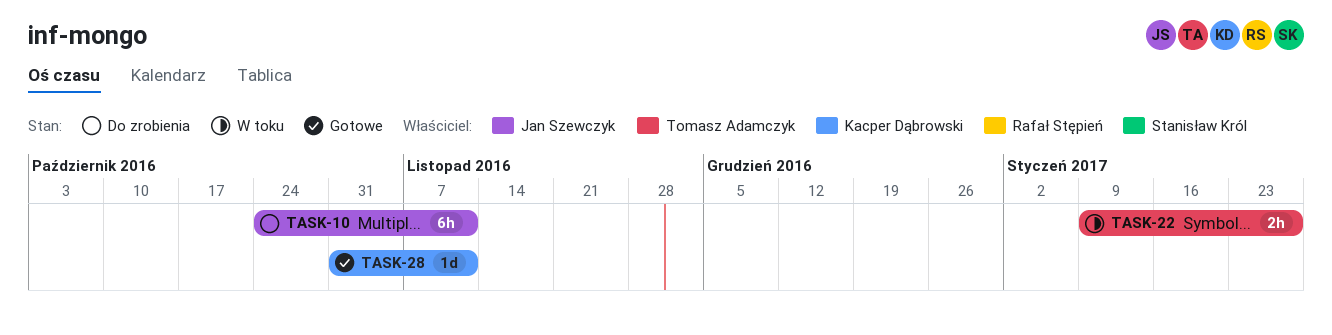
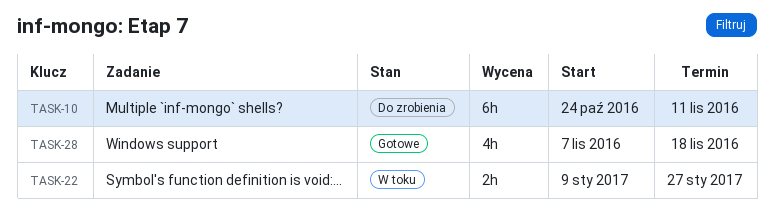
TASK-28, estimate: 1d -> 4h
TASK-28, start: Oct 31 -> Nov 7
TASK-28, due: Nov 11 -> Nov 18

